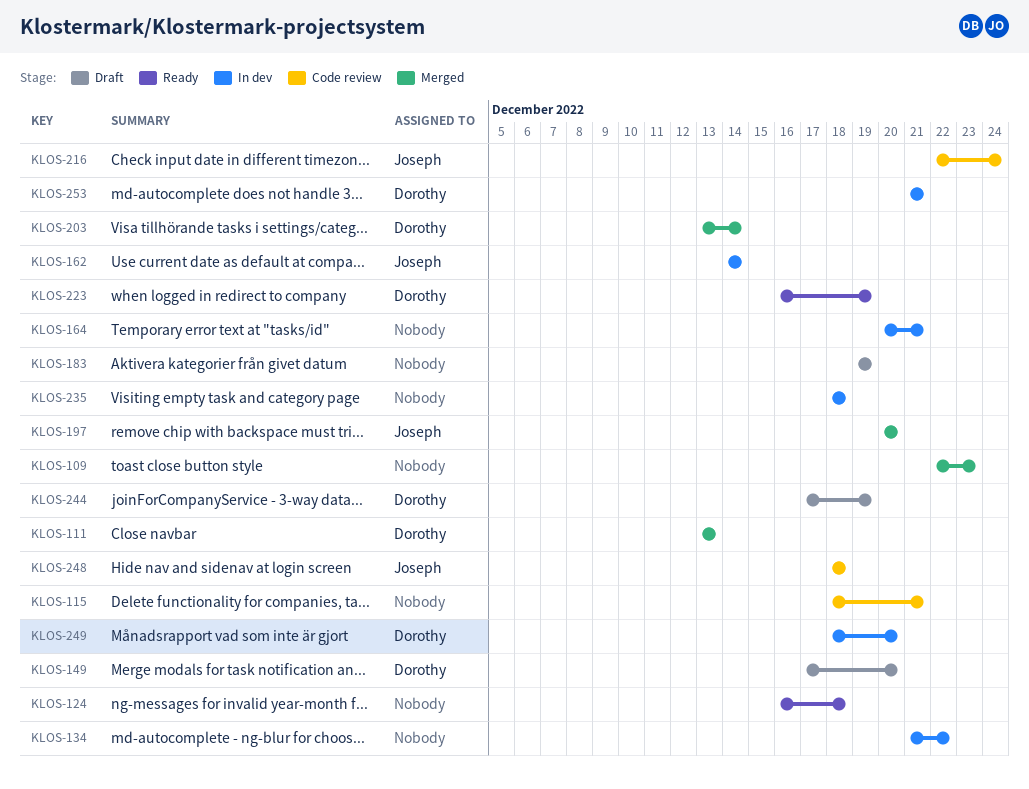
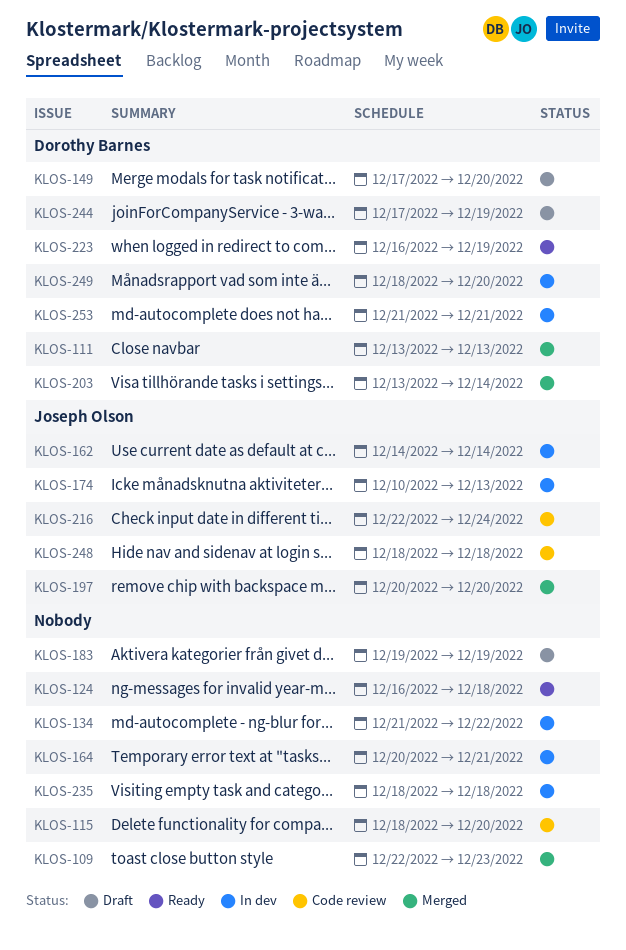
KLOS-115, due: Dec 21 -> Dec 20
KLOS-174: none -> present

